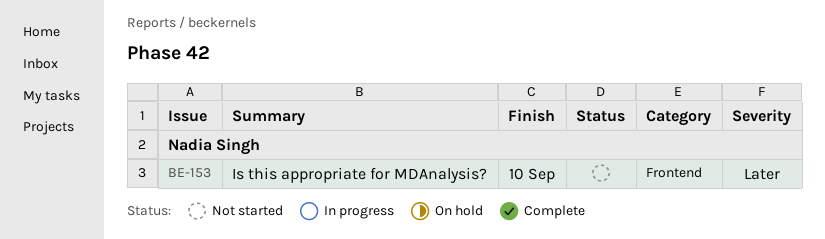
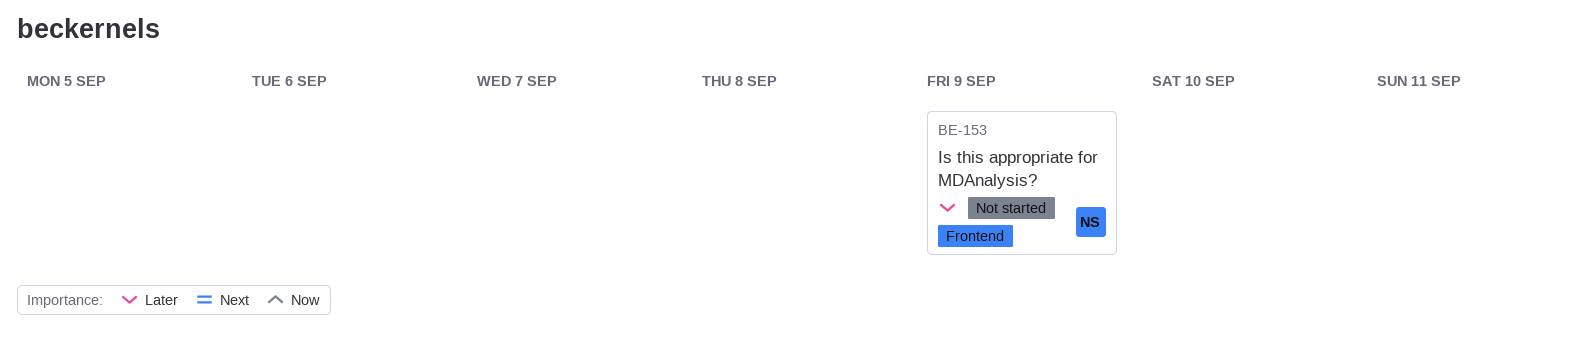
BE-153, due: Sep 10 -> Sep 9

